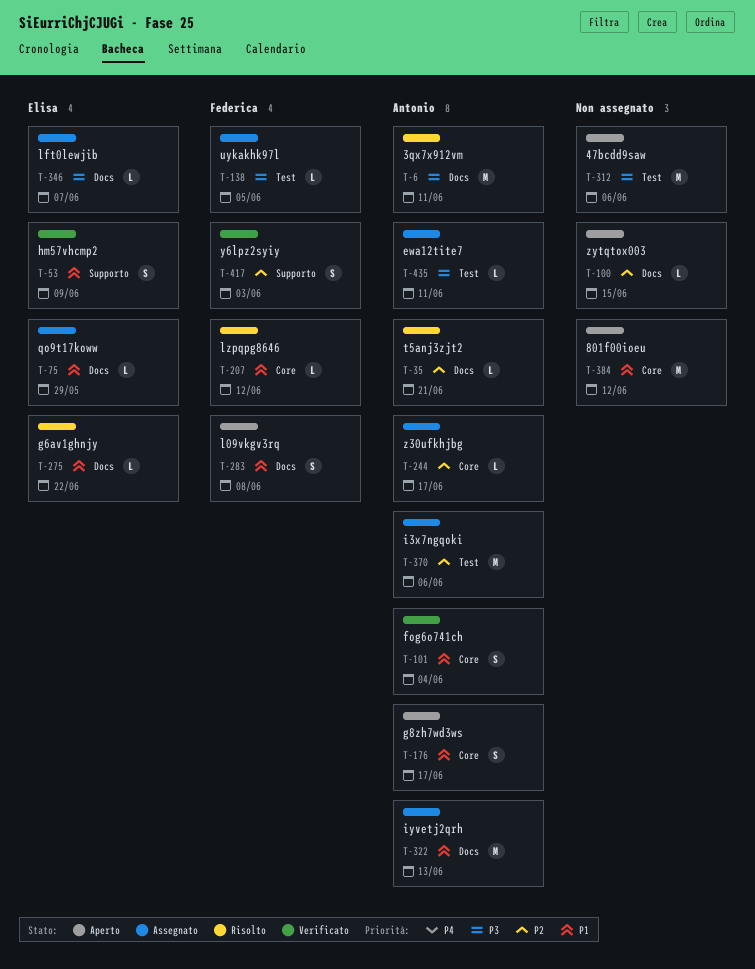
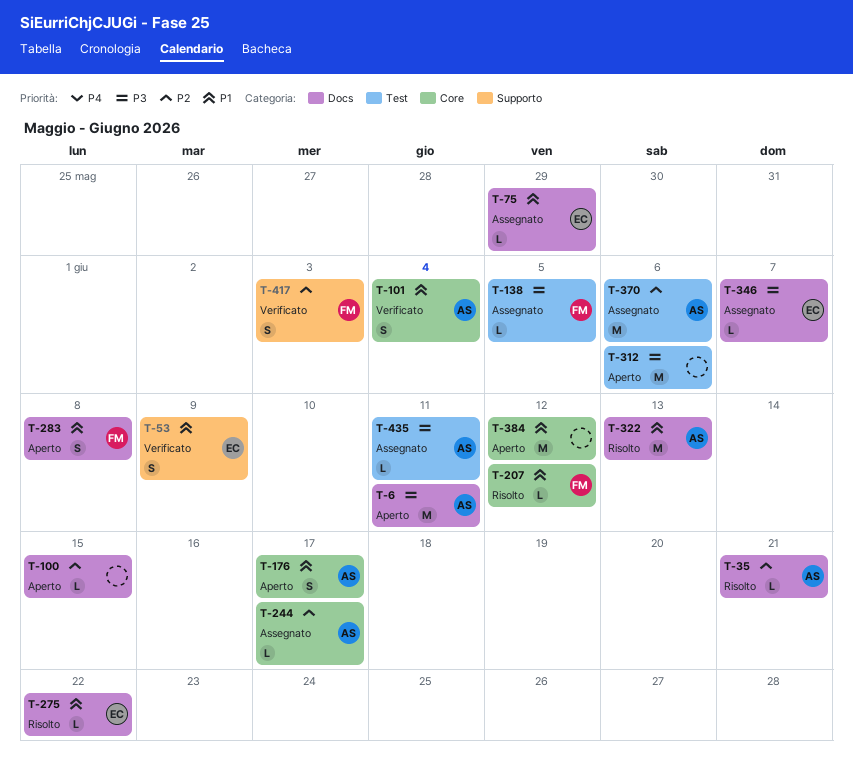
T-6, status: Risolto -> Aperto
T-322, status: Assegnato -> Risolto

